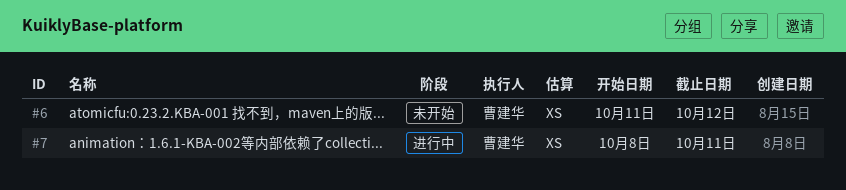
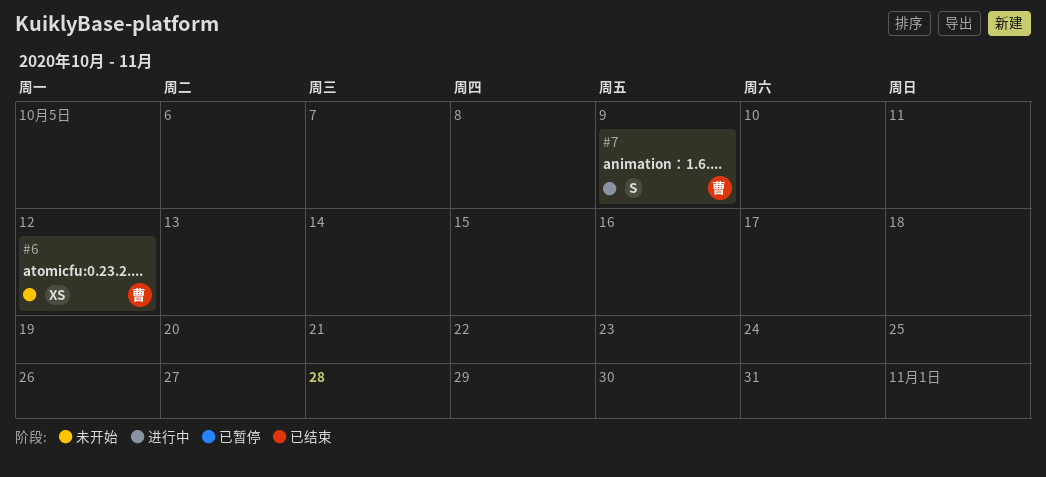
#7, estimate: XS -> S
#7, due: Oct 11 -> Oct 9

